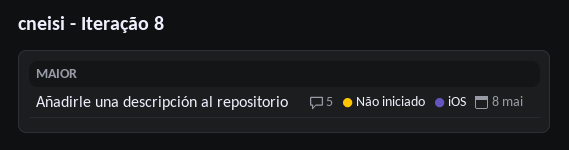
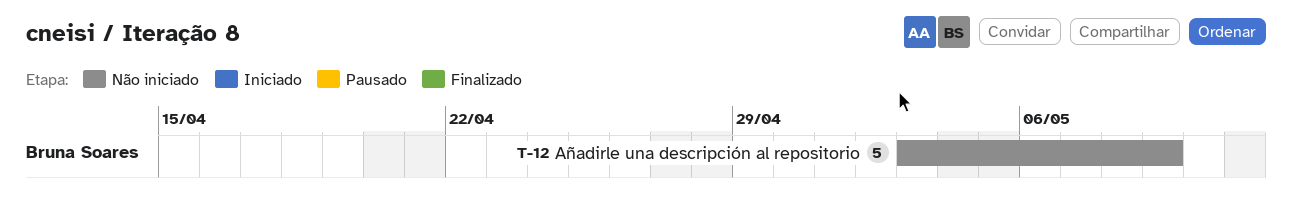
Añadirle una descripción al repositorio, due: May 8 -> May 9

